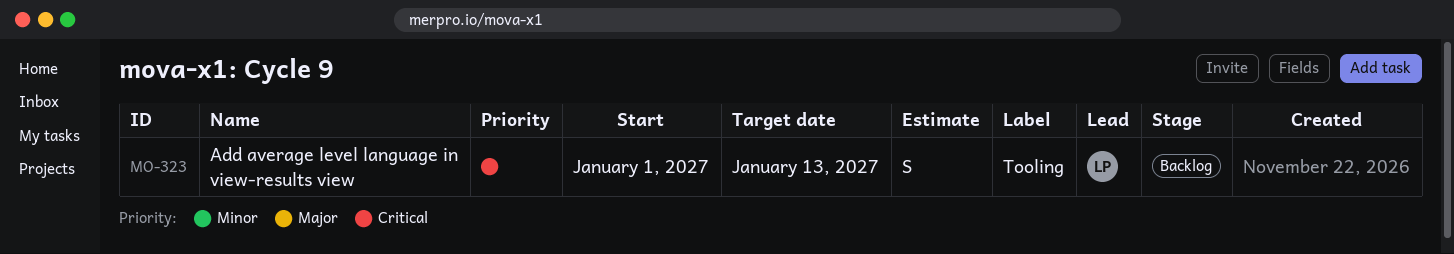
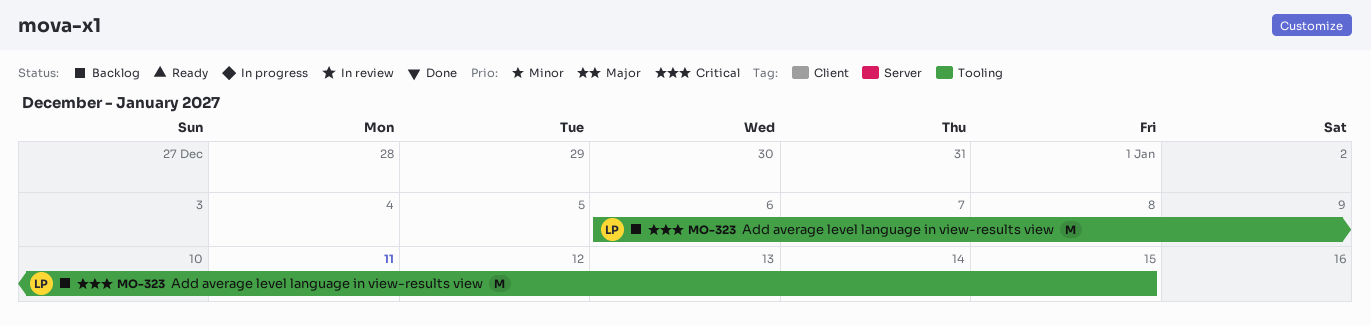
MO-323, estimate: S -> M
MO-323, start: Jan 1 -> Jan 6
MO-323, due: Jan 13 -> Jan 15

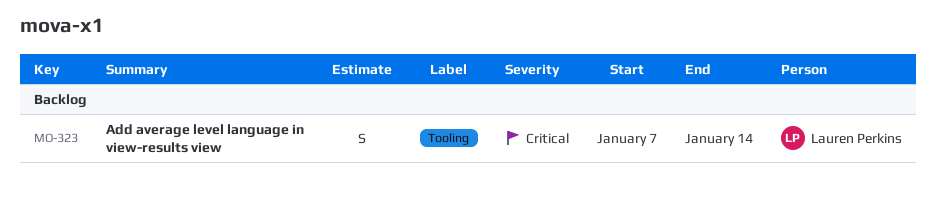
MO-323, estimate: M -> S
MO-323, start: Jan 6 -> Jan 7
MO-323, due: Jan 15 -> Jan 14

